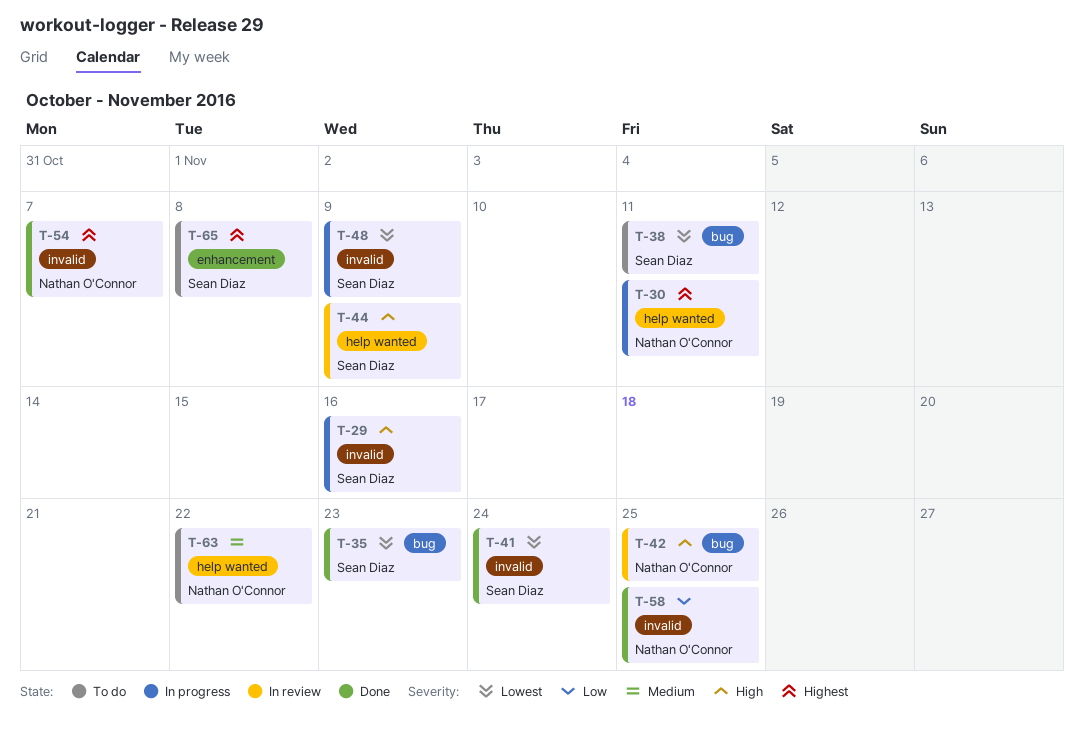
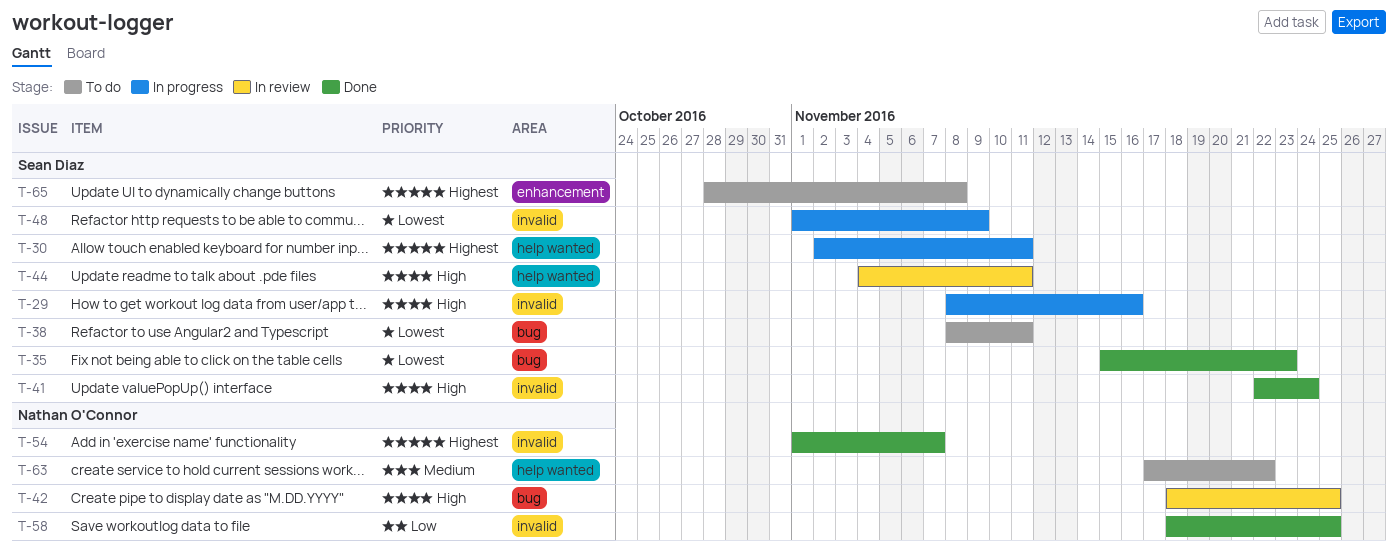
T-30, owner: Nathan O'Connor -> Sean Diaz
T-41, priority: Lowest -> High
T-44, due: Nov 9 -> Nov 11

